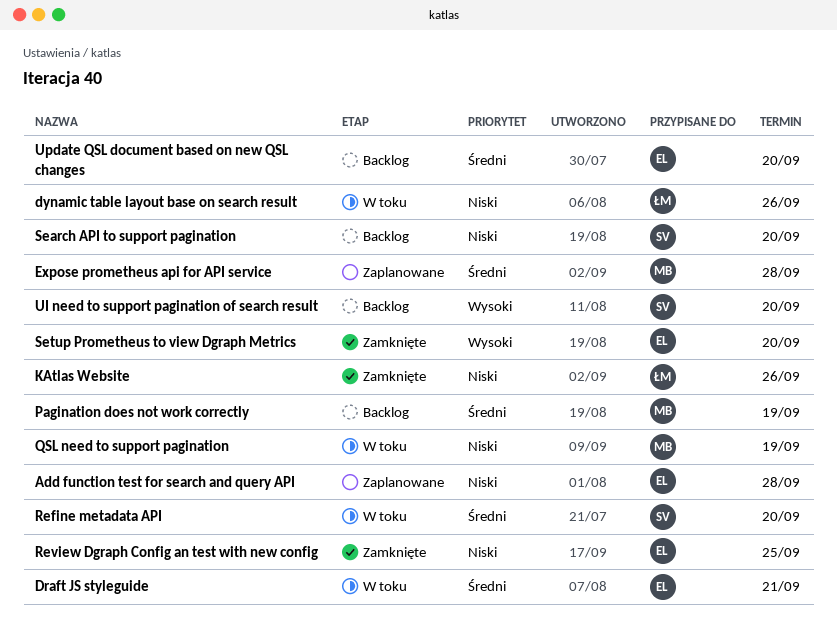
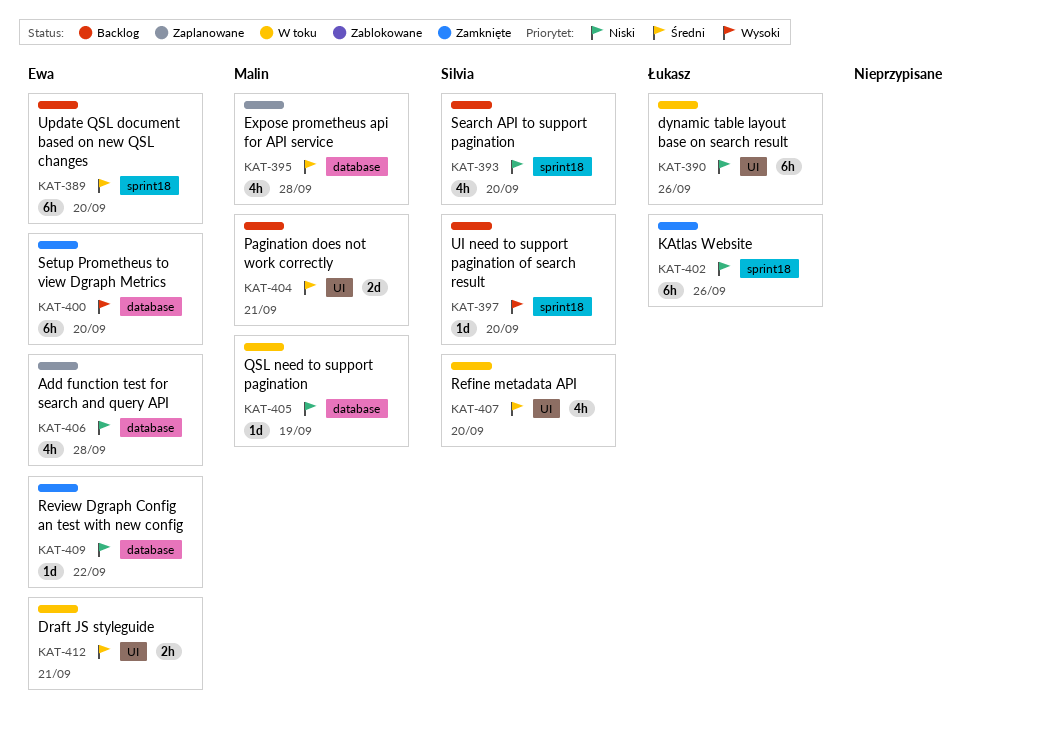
Pagination does not work correctly, due: Sep 19 -> Sep 21
Review Dgraph Config an test with new config, due: Sep 25 -> Sep 22

